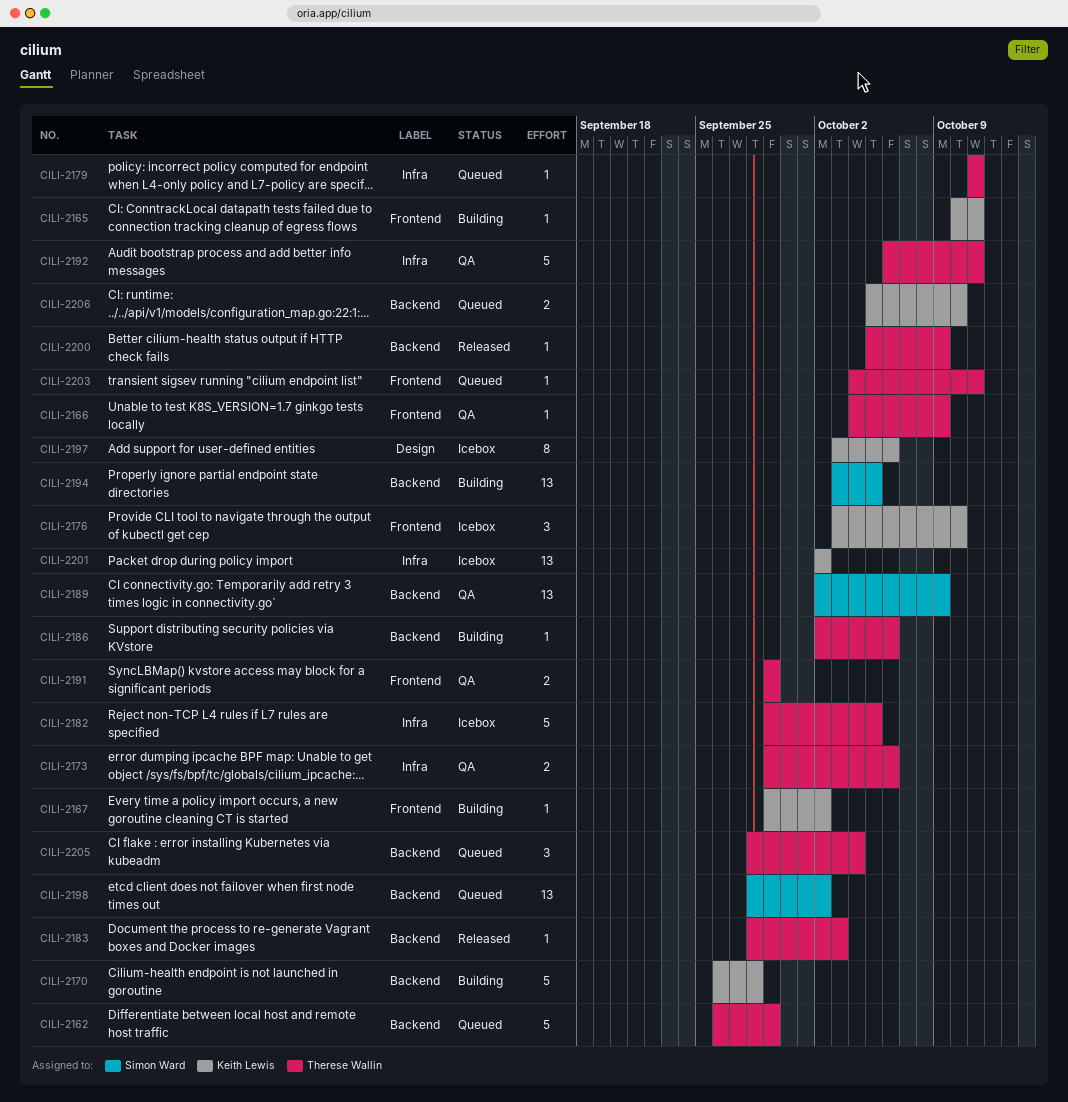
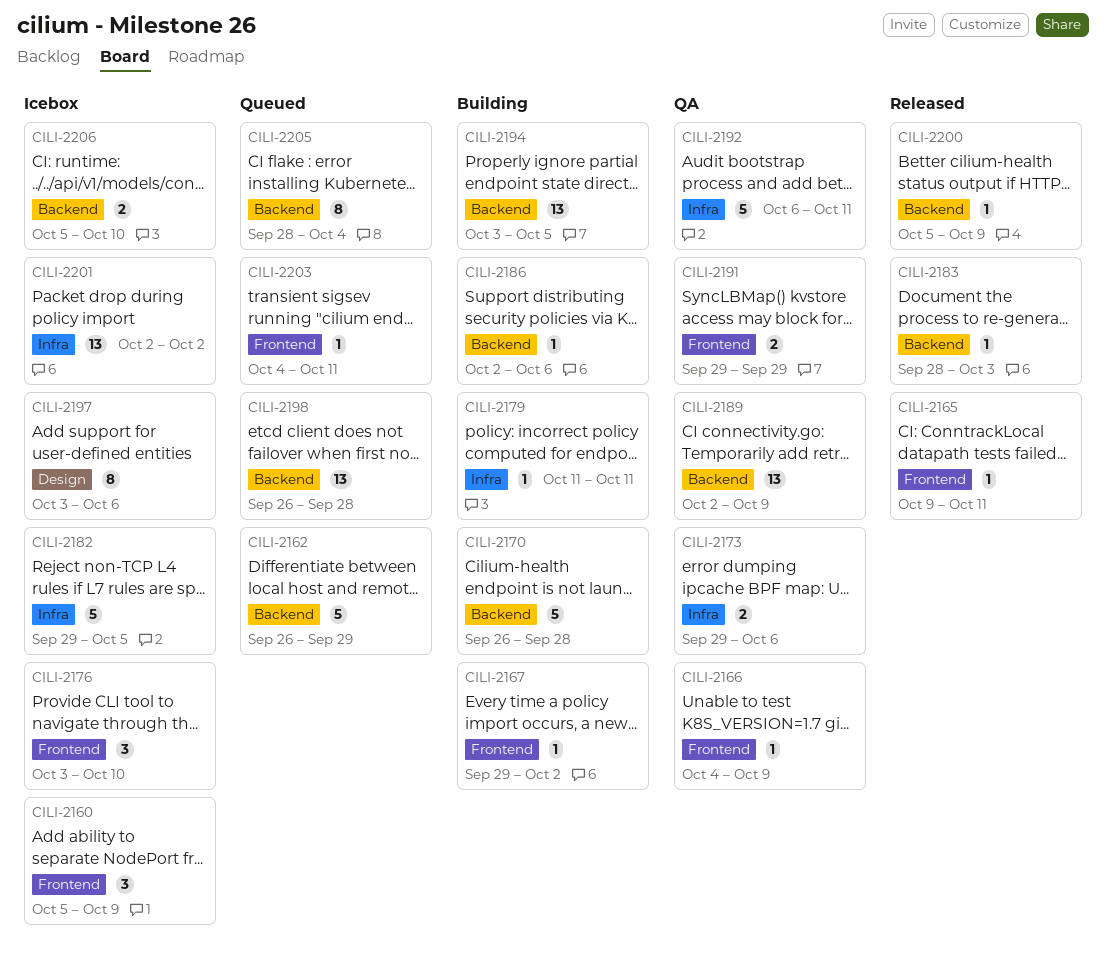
CILI-2160: none -> present
CILI-2165, status: Building -> Released
CILI-2165, start: Oct 10 -> Oct 9
CILI-2179, status: Queued -> Building
CILI-2198, start: Sep 28 -> Sep 26
CILI-2198, due: Oct 2 -> Sep 28
CILI-2205, estimate: 3 -> 8
CILI-2206, status: Queued -> Icebox

